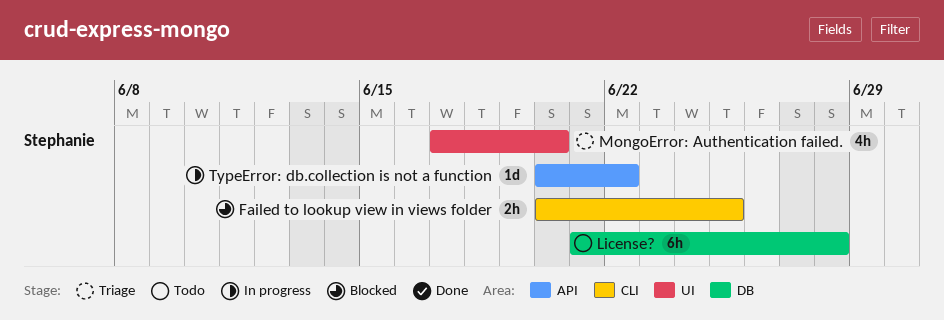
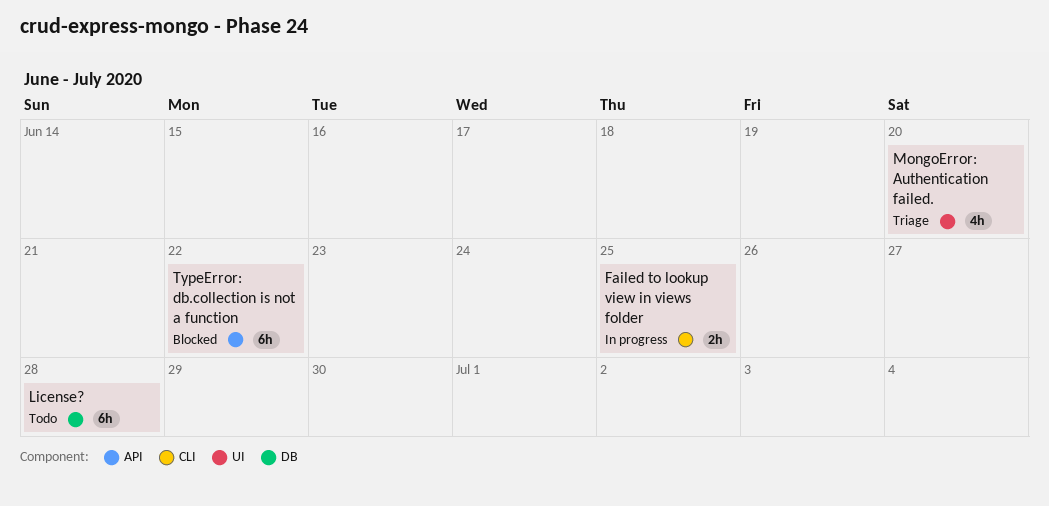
Failed to lookup view in views folder, status: Blocked -> In progress
TypeError: db.collection is not a function, status: In progress -> Blocked
TypeError: db.collection is not a function, estimate: 1d -> 6h

